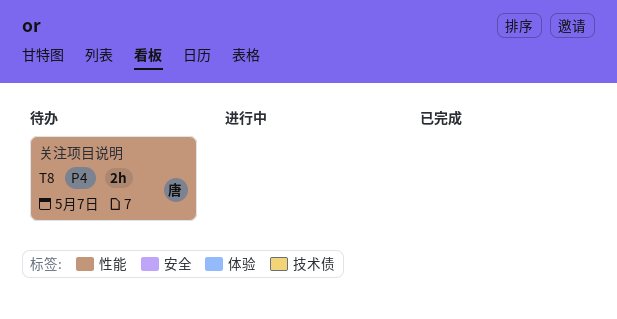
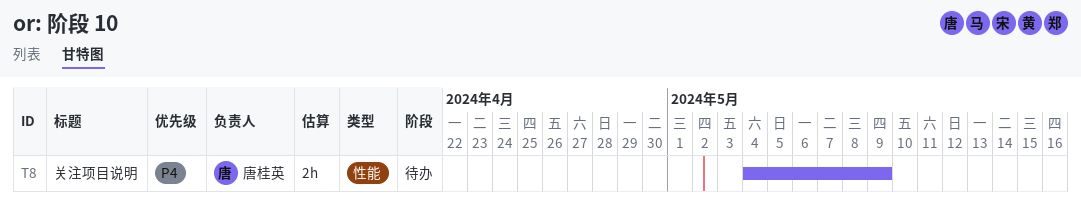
T8, due: May 7 -> May 9

